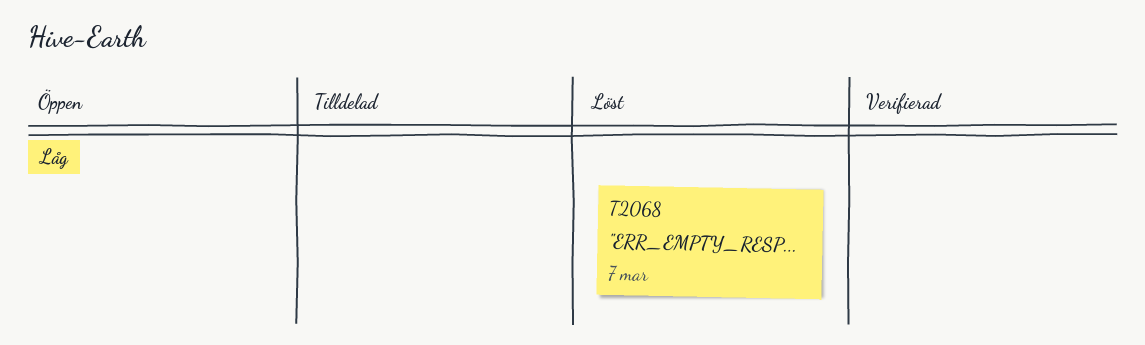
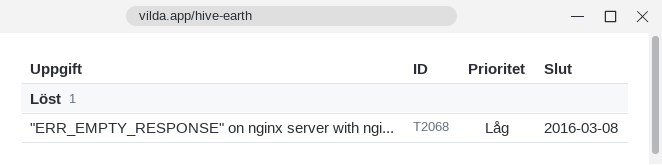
T2068, due: Mar 7 -> Mar 8

